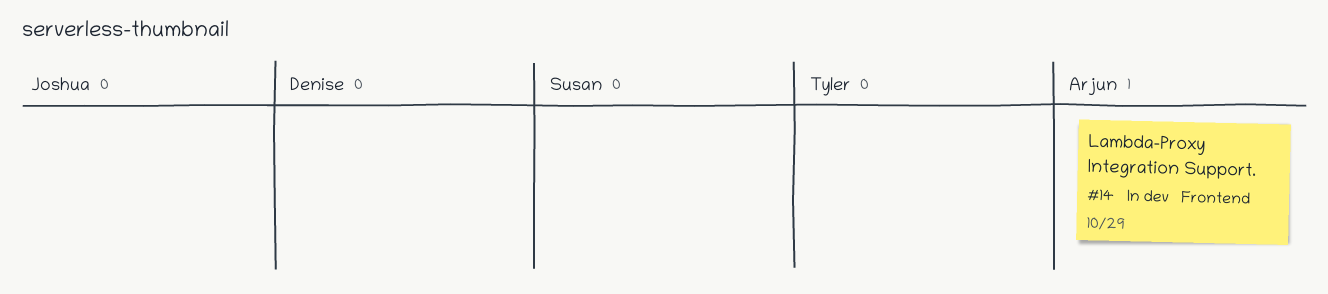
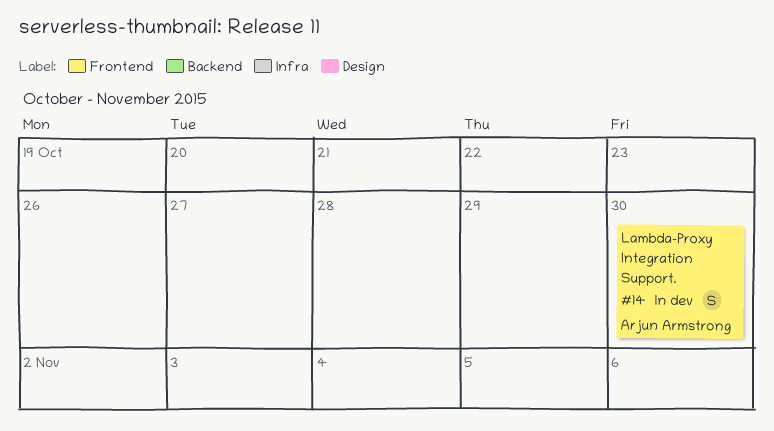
#14, due: Oct 29 -> Oct 30

